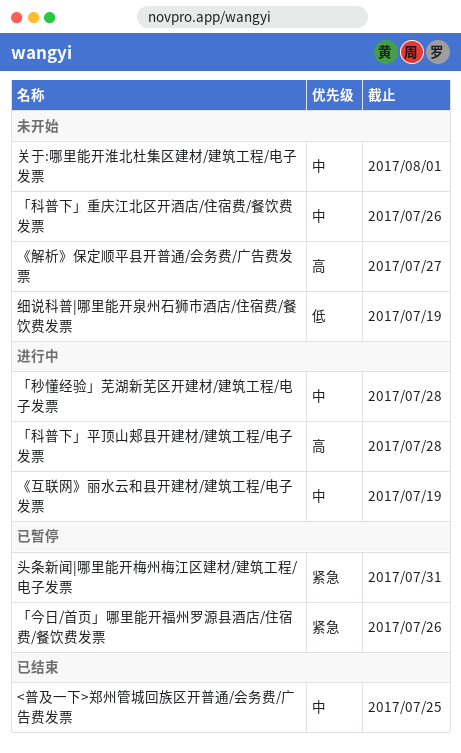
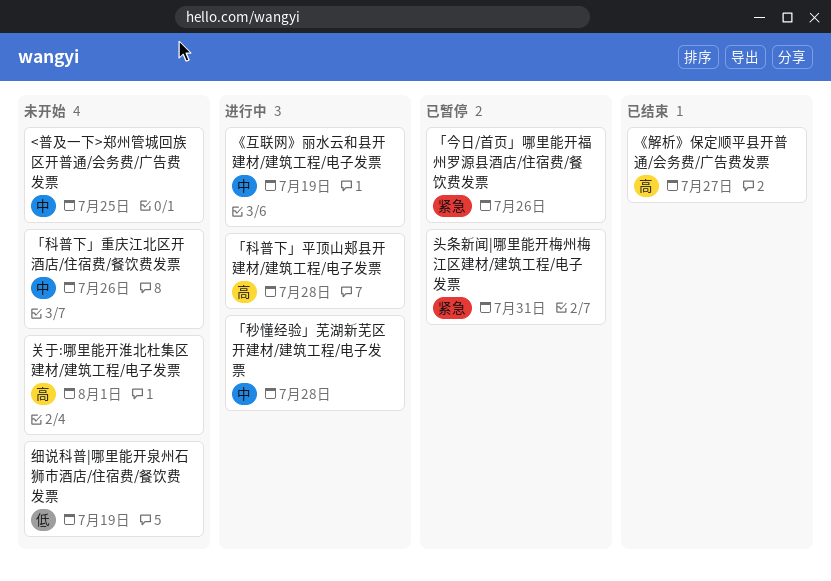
<普及一下>郑州管城回族区开普通/会务费/广告费发票, status: 已结束 -> 未开始
《解析》保定顺平县开普通/会务费/广告费发票, status: 未开始 -> 已结束
关于:哪里能开淮北杜集区建材/建筑工程/电子发票, priority: 中 -> 高

